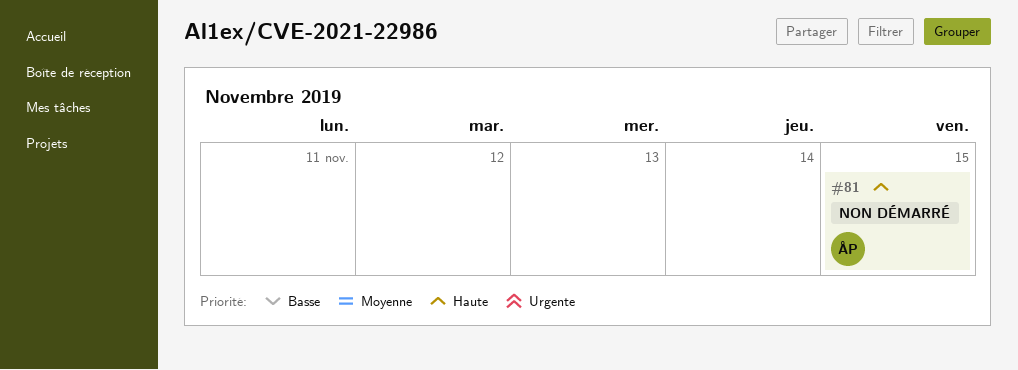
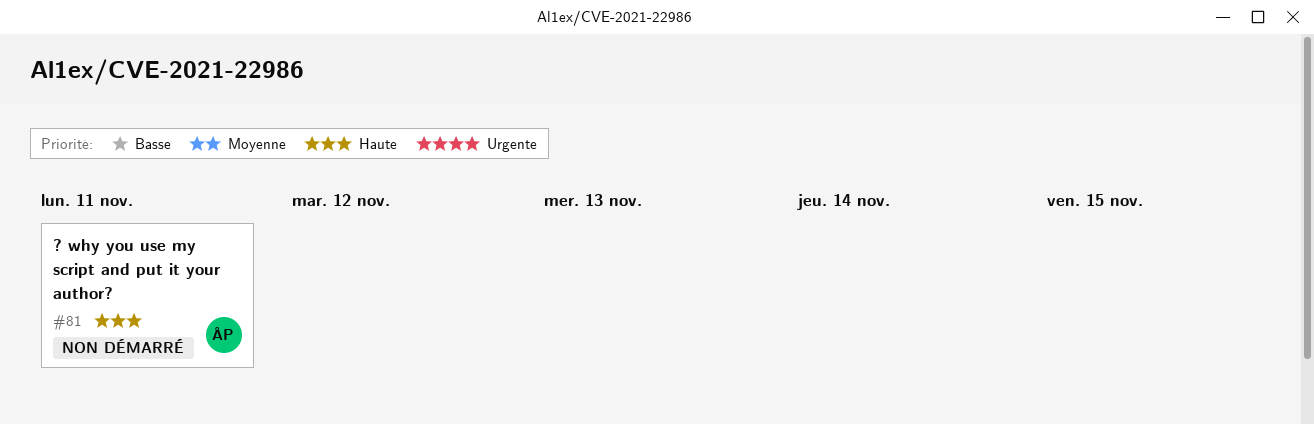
#81, due: Nov 15 -> Nov 11

